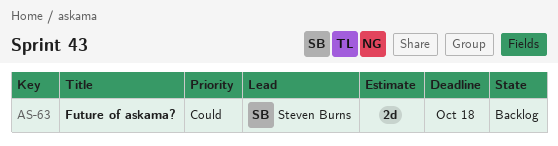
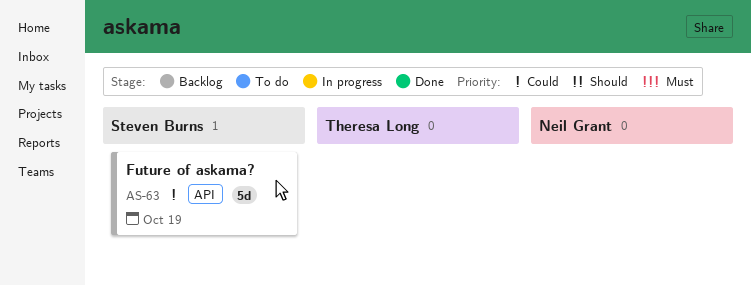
AS-63, estimate: 2d -> 5d
AS-63, due: Oct 18 -> Oct 19

